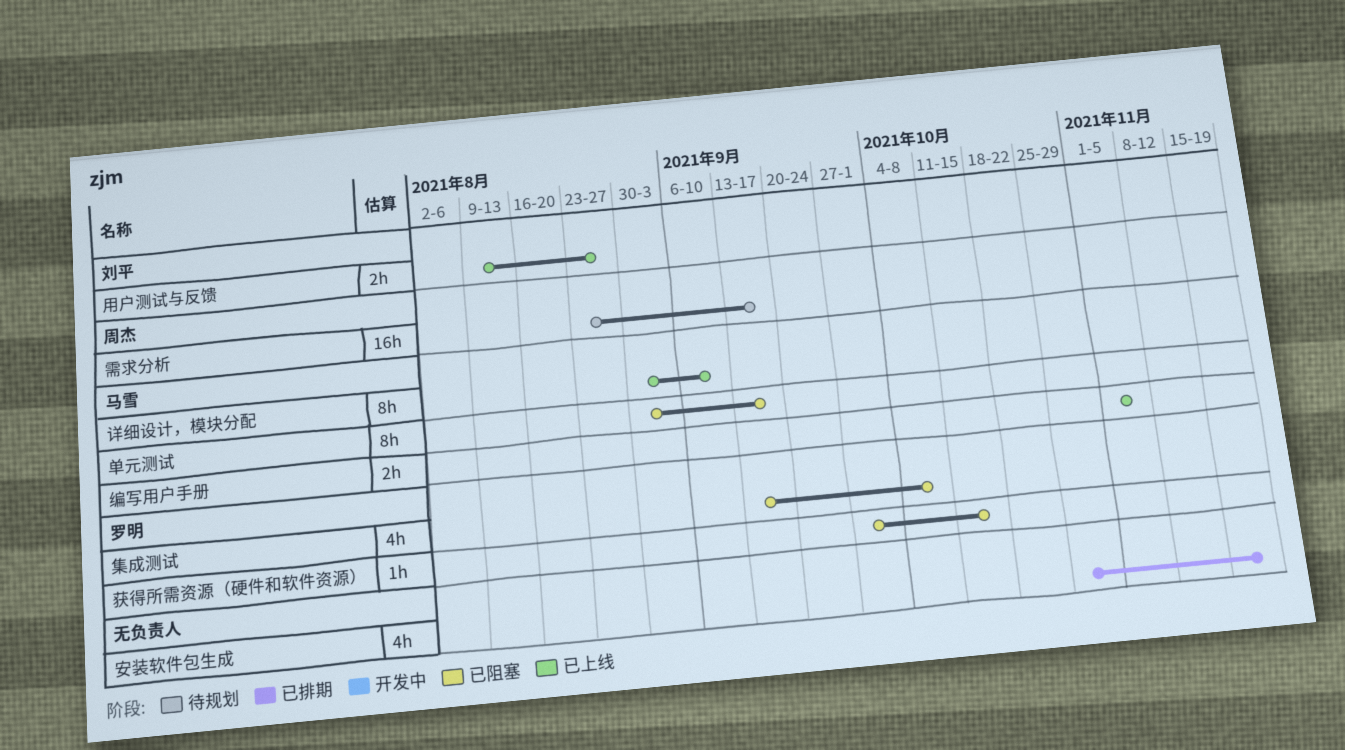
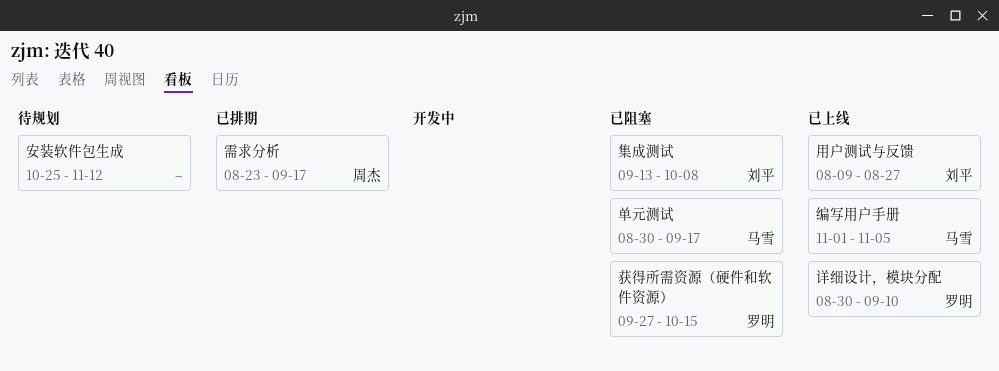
安装软件包生成, status: 已排期 -> 待规划
安装软件包生成, due: Nov 19 -> Nov 12
详细设计，模块分配, owner: 马雪 -> 罗明
集成测试, owner: 罗明 -> 刘平
需求分析, status: 待规划 -> 已排期

